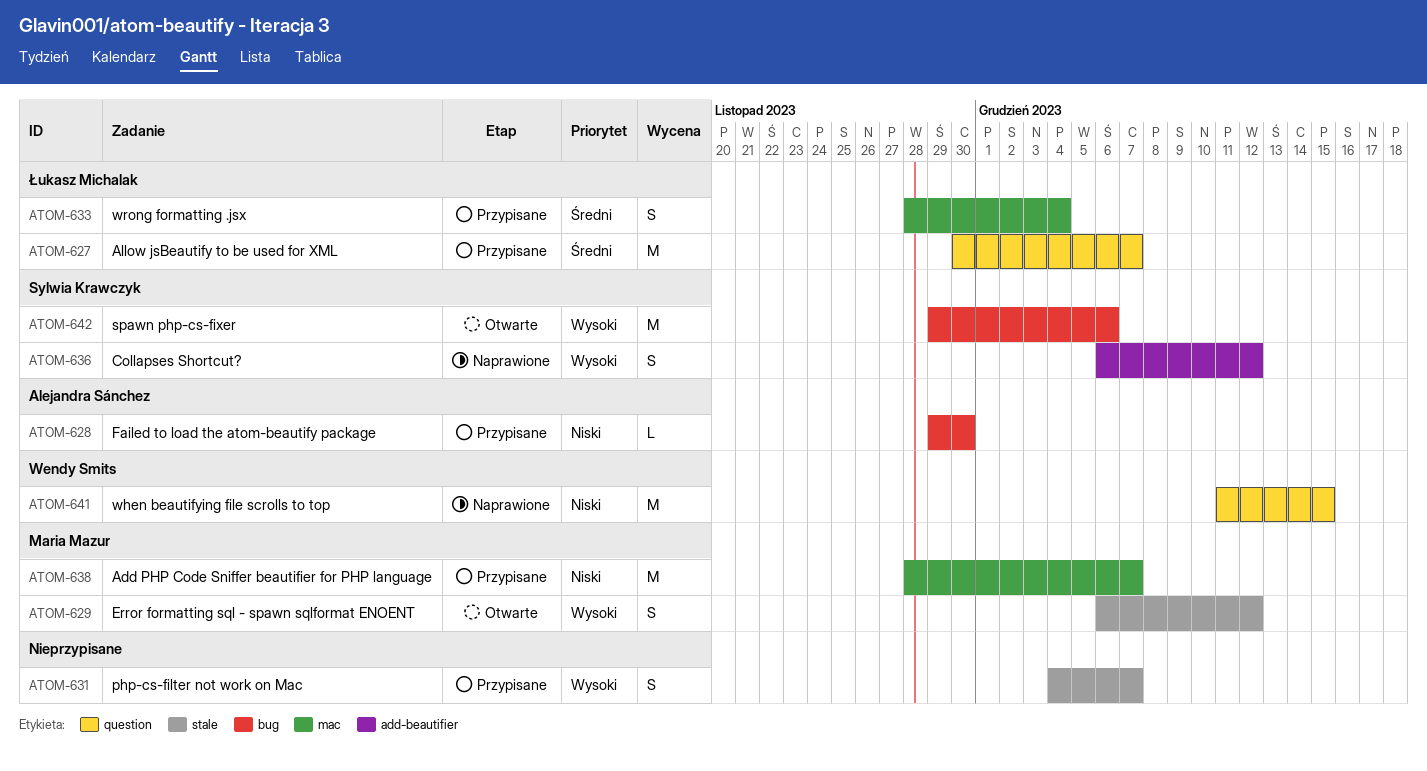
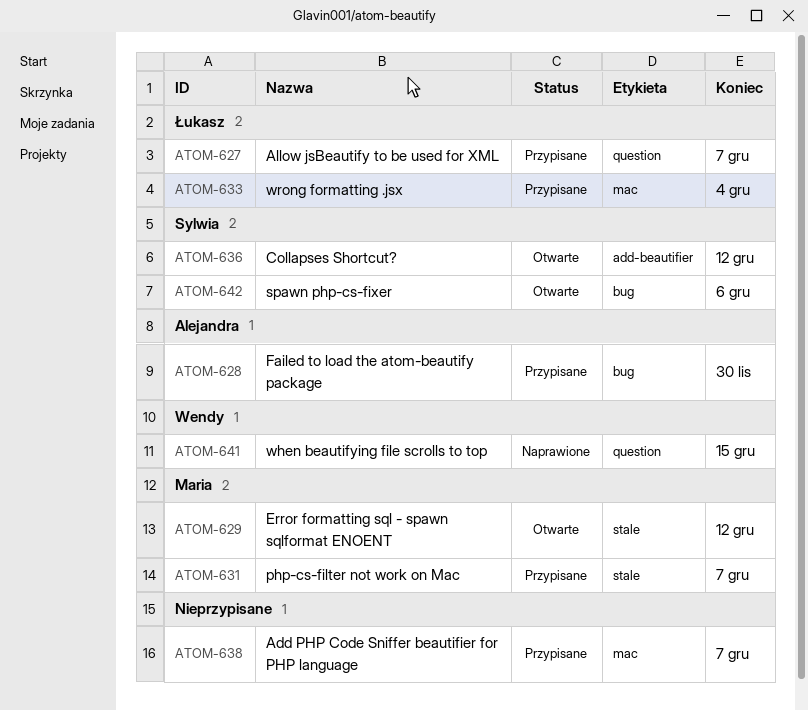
ATOM-631, owner: none -> Maria Mazur
ATOM-636, status: Naprawione -> Otwarte
ATOM-638, owner: Maria Mazur -> none

